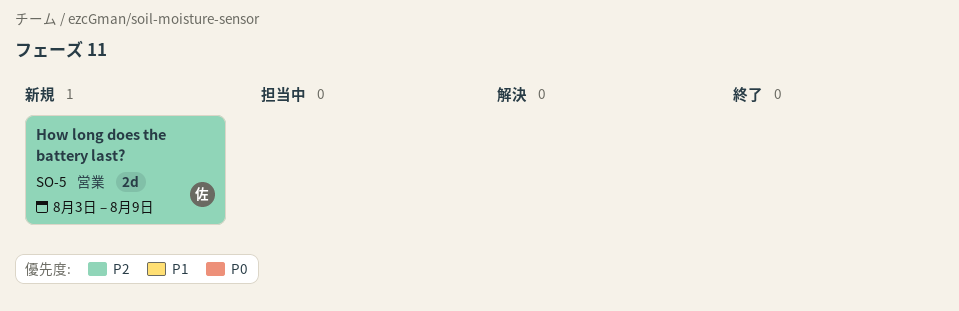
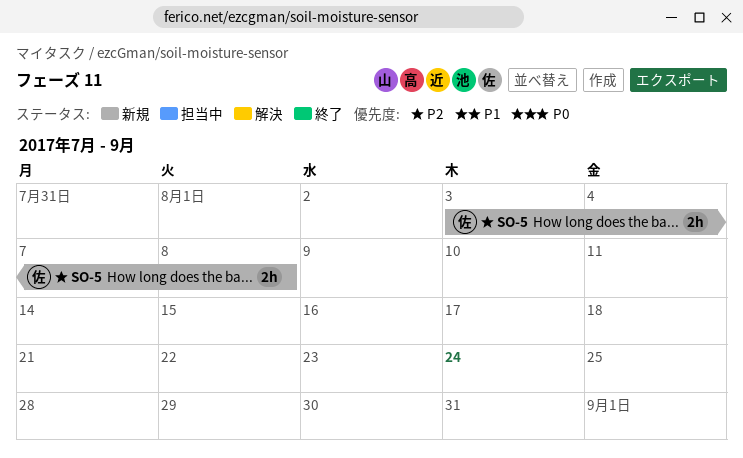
SO-5, estimate: 2d -> 2h
SO-5, due: Aug 9 -> Aug 8

